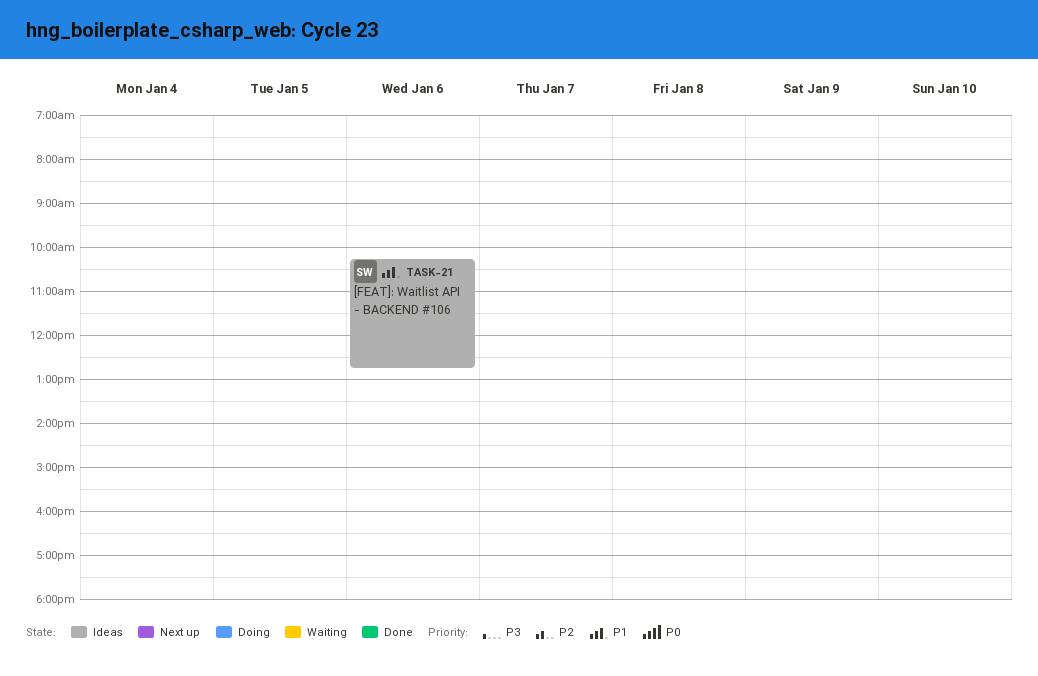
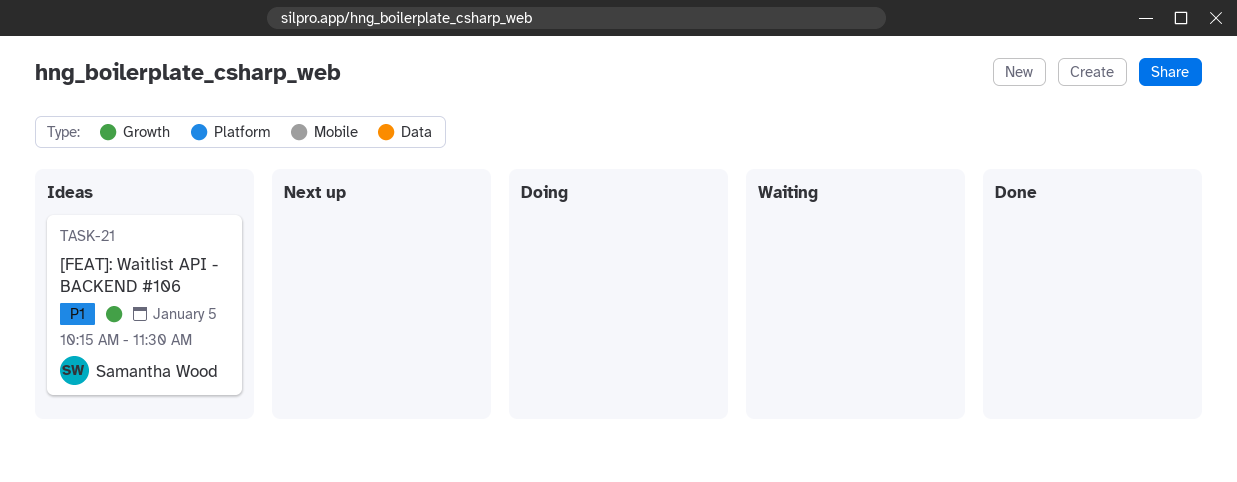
TASK-21, day: Jan 6 -> Jan 5
TASK-21, ends: 12:45 -> 11:30

